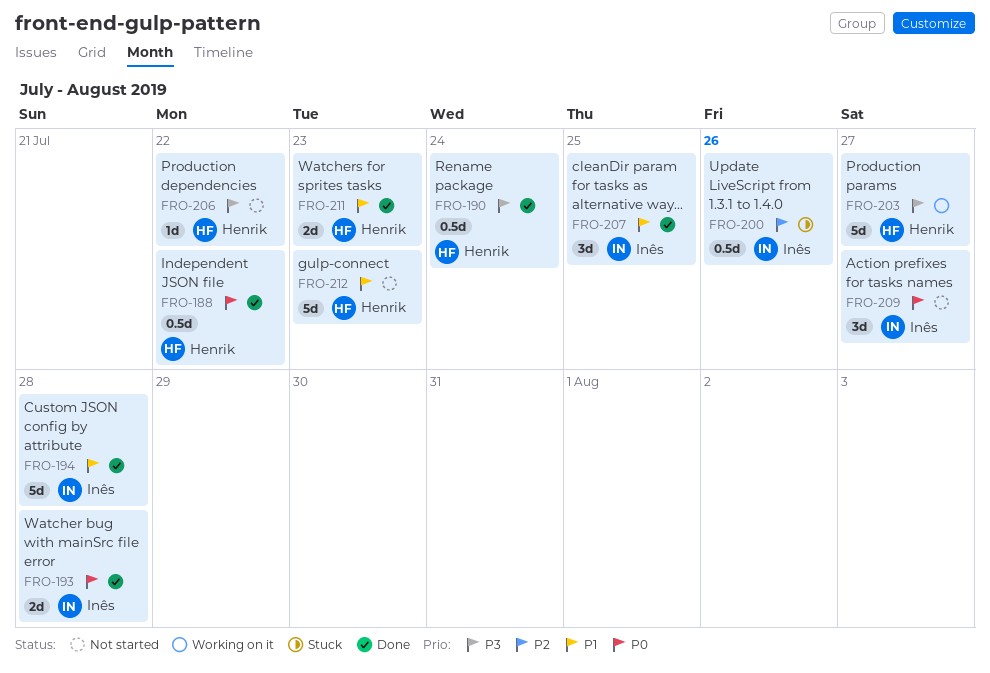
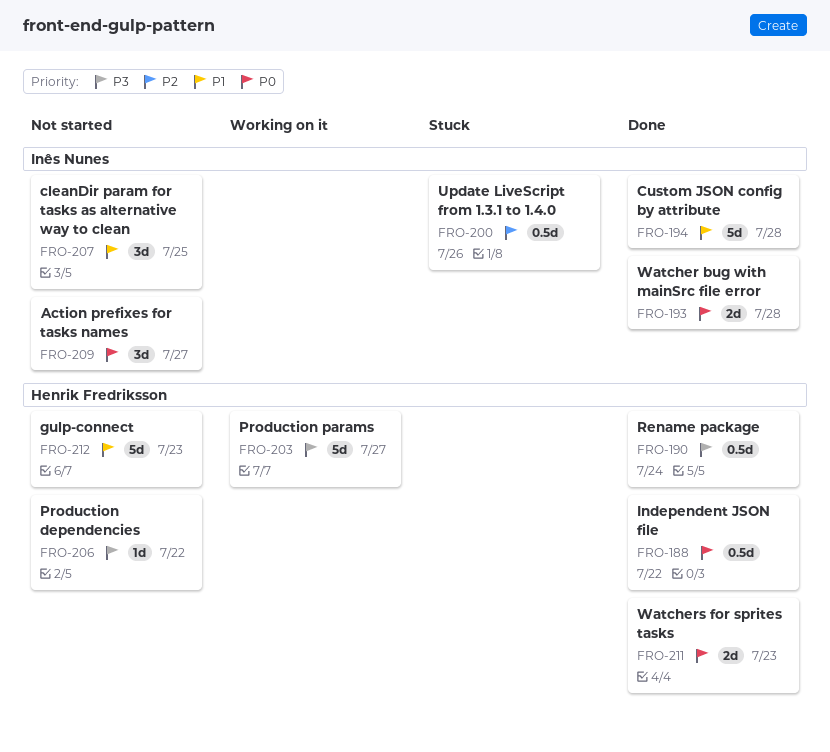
FRO-207, status: Done -> Not started
FRO-211, priority: P1 -> P0

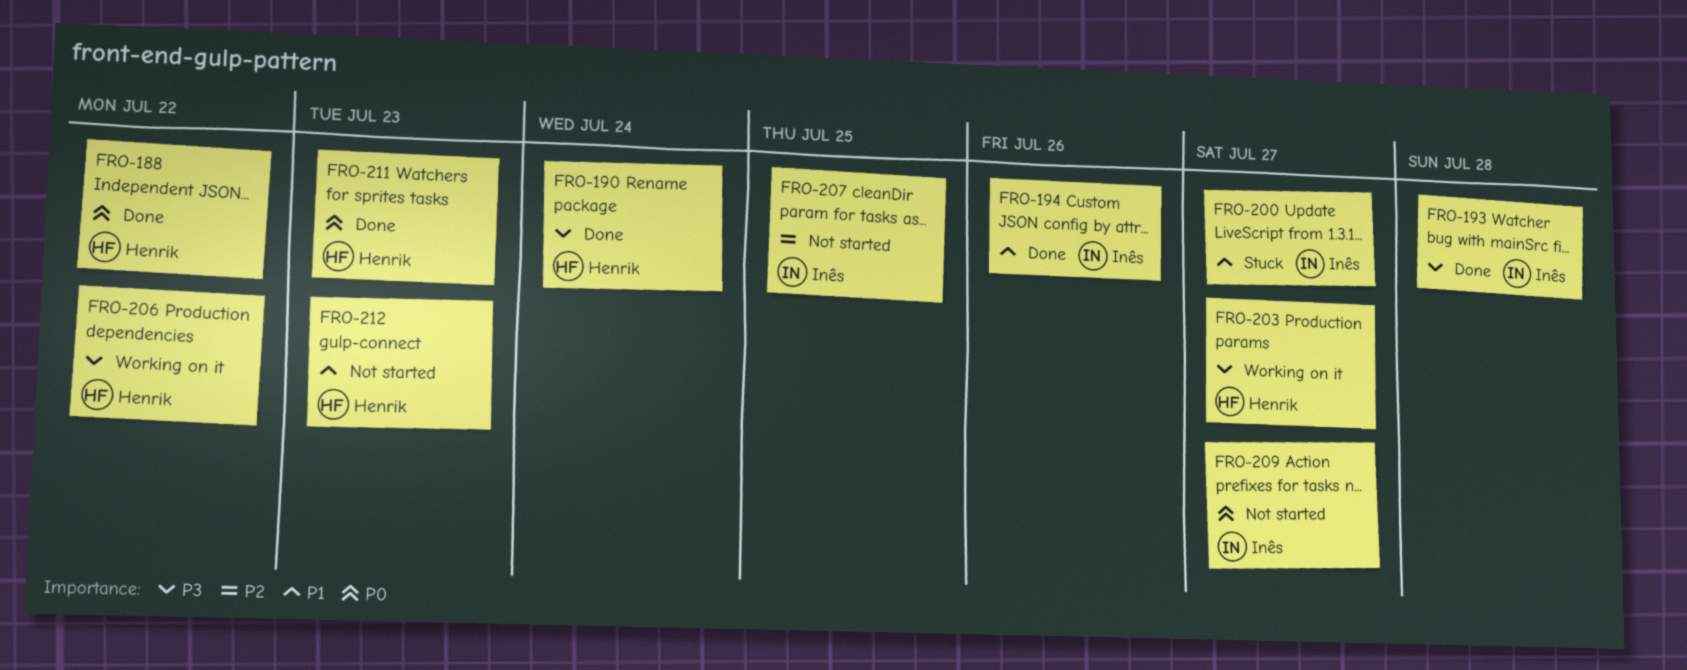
FRO-193, priority: P0 -> P3
FRO-194, due: Jul 28 -> Jul 26
FRO-200, priority: P2 -> P1
FRO-200, due: Jul 26 -> Jul 27
FRO-206, status: Not started -> Working on it
FRO-207, priority: P1 -> P2

